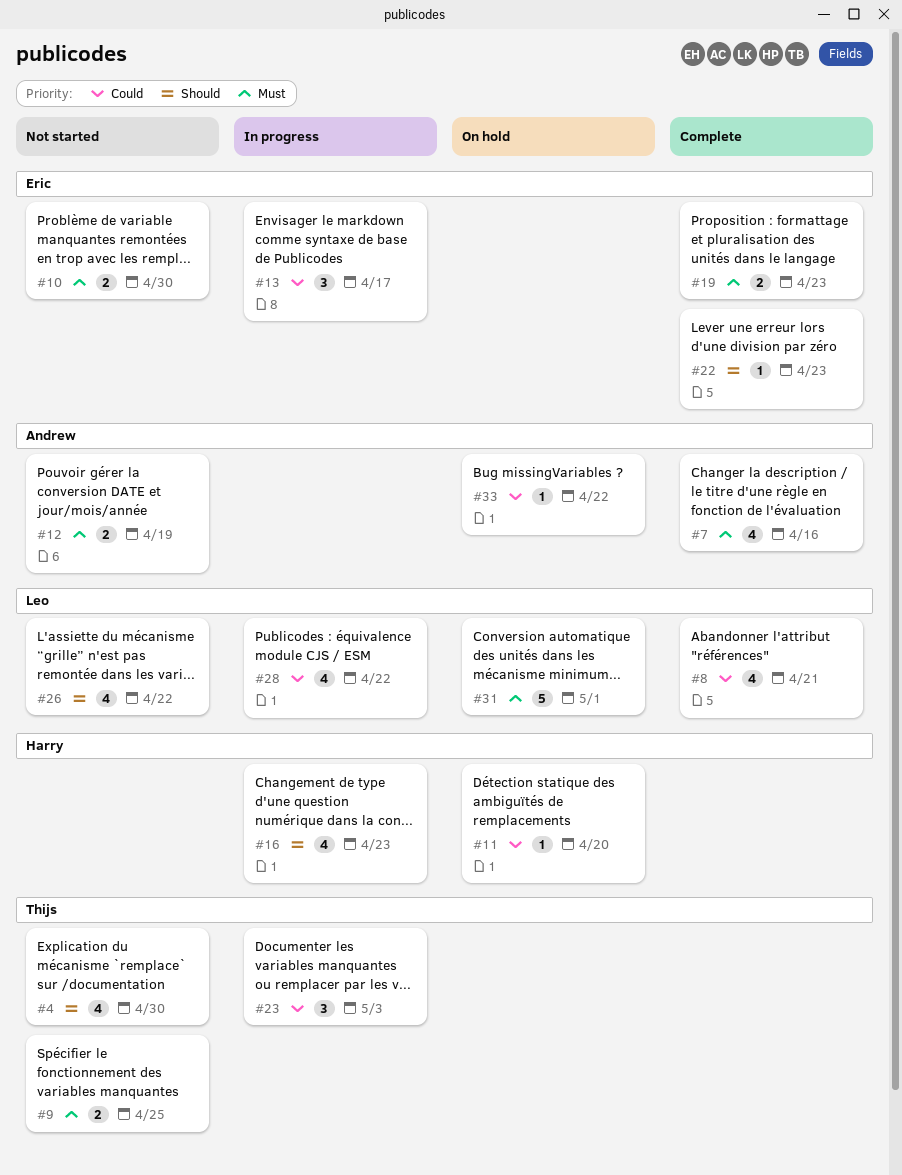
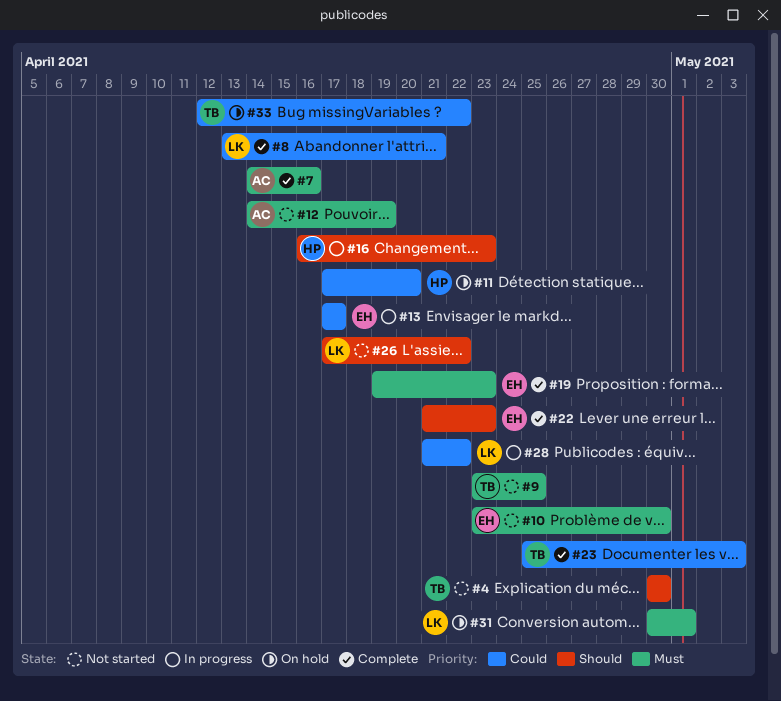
#23, status: In progress -> Complete
#33, owner: Andrew -> Thijs

